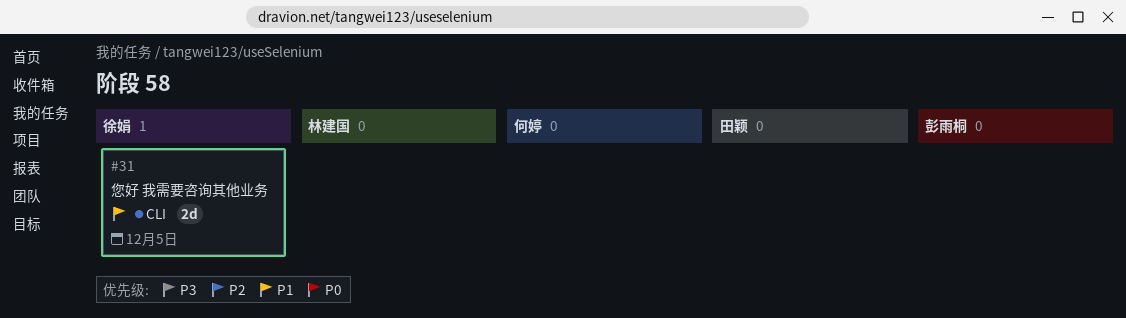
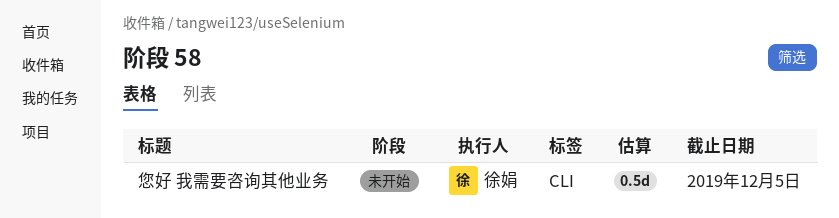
您好 我需要咨询其他业务, estimate: 2d -> 0.5d

